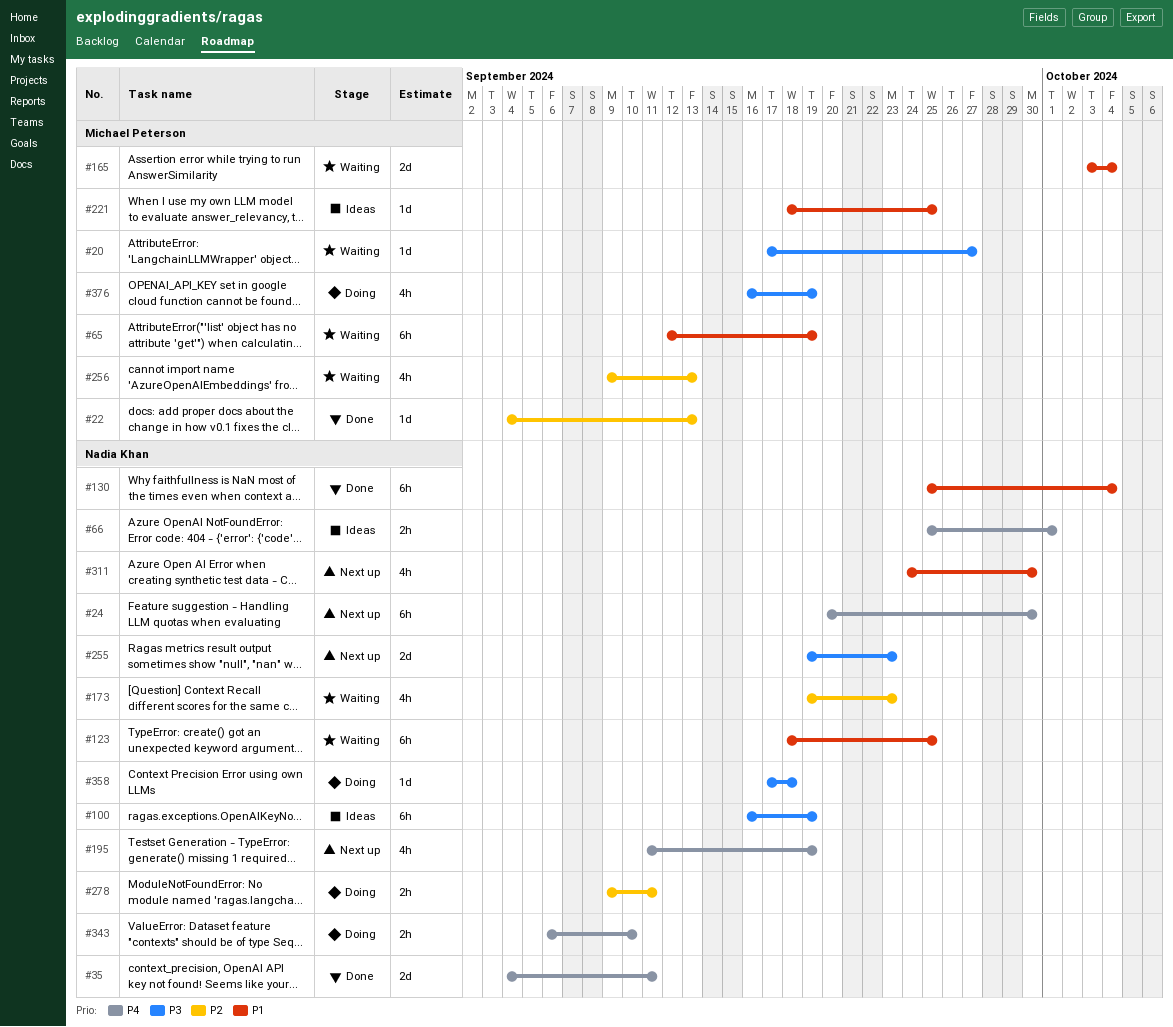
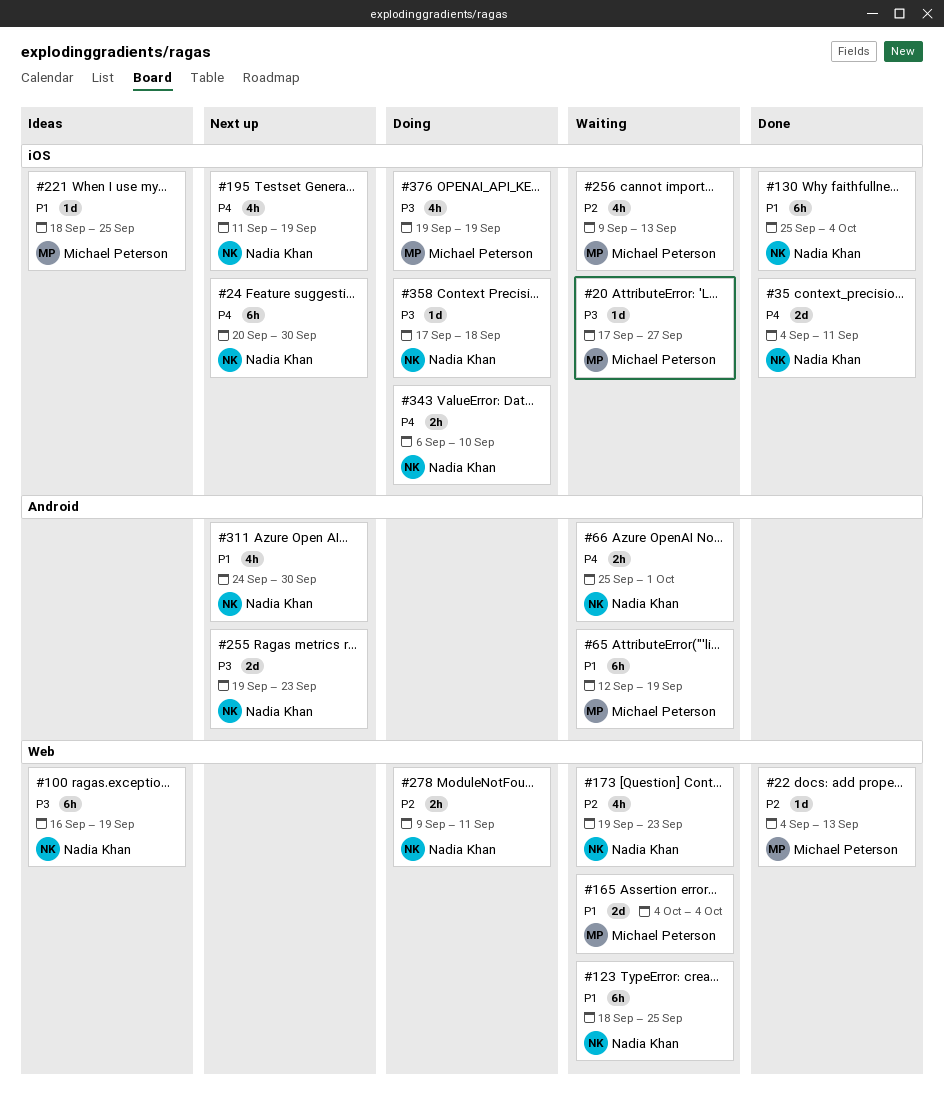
#66, status: Ideas -> Waiting
#165, start: Oct 3 -> Oct 4
#376, start: Sep 16 -> Sep 19

